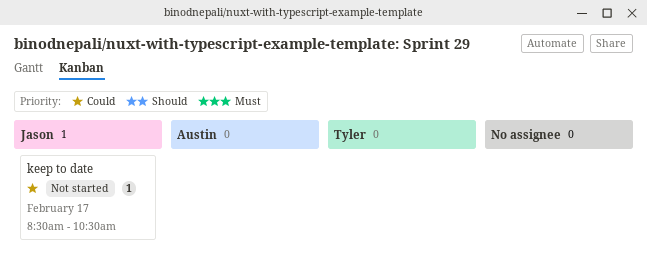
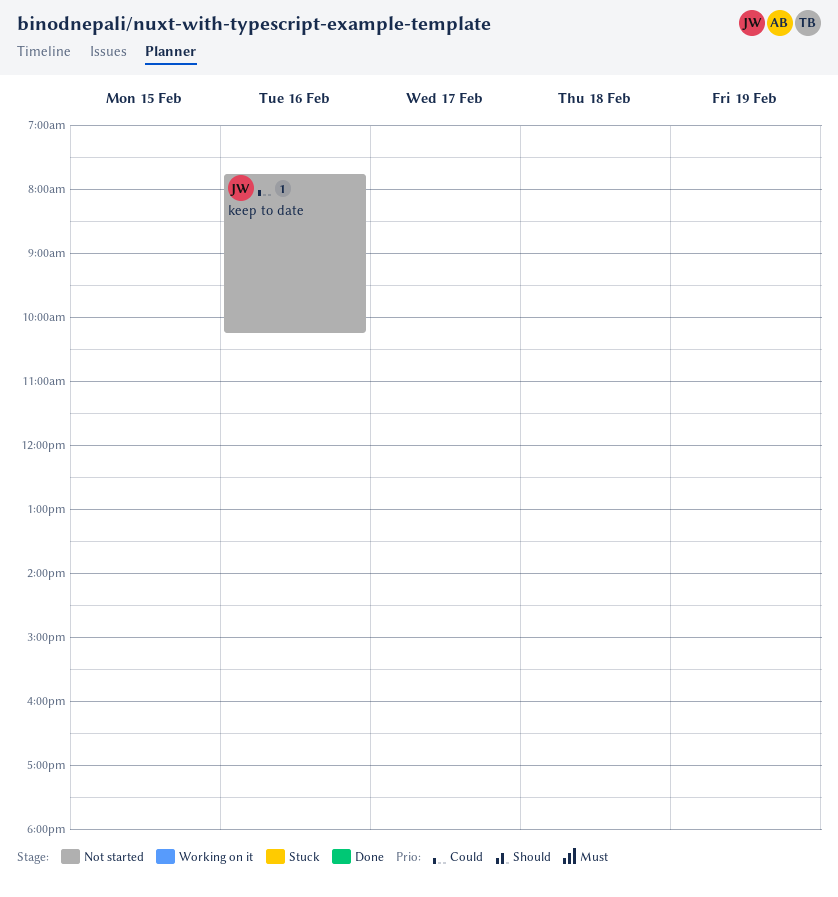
keep to date, day: Feb 17 -> Feb 16
keep to date, begins: 08:30 -> 07:45
keep to date, ends: 10:30 -> 10:15

